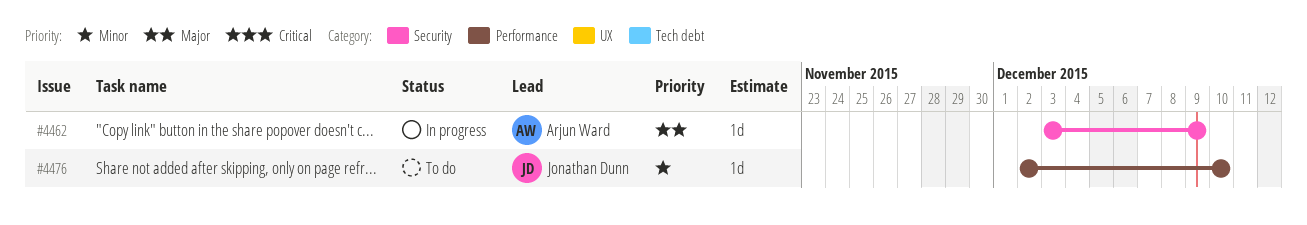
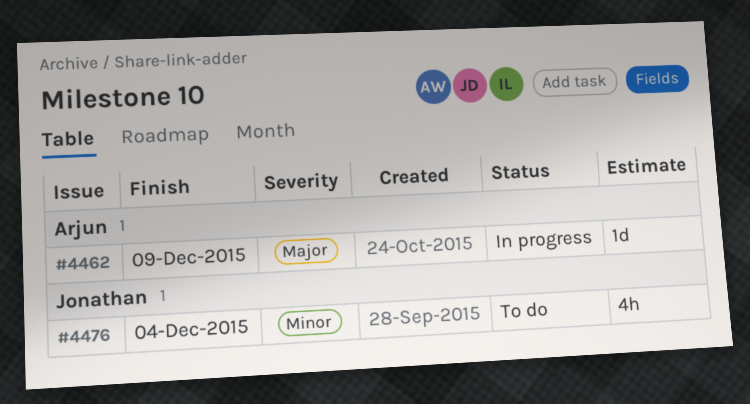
#4476, estimate: 1d -> 4h
#4476, due: Dec 10 -> Dec 4

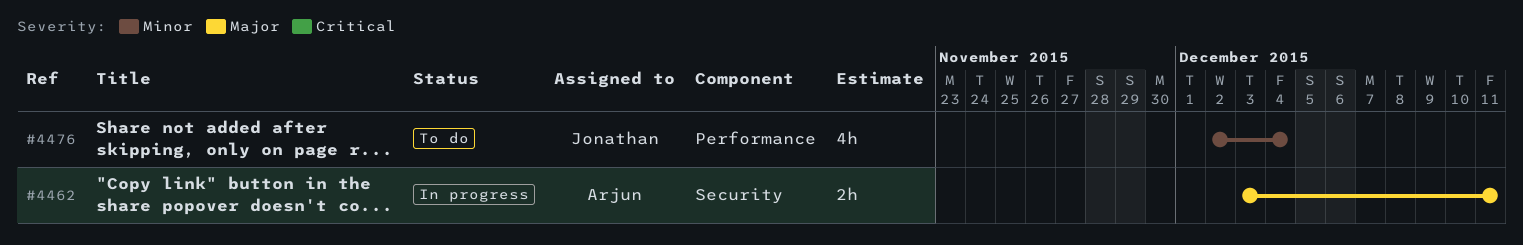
#4462, estimate: 1d -> 2h
#4462, due: Dec 9 -> Dec 11

